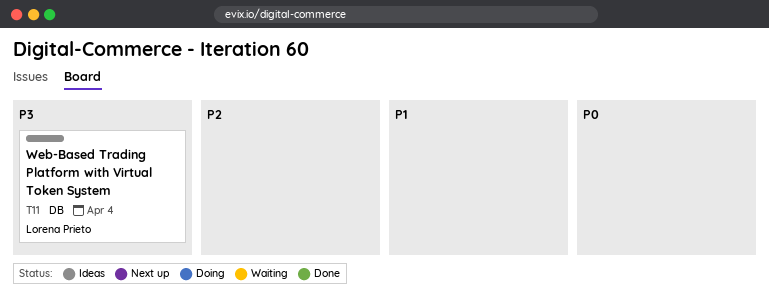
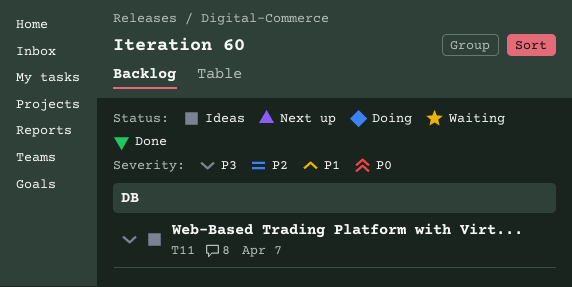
T11, due: Apr 4 -> Apr 7

